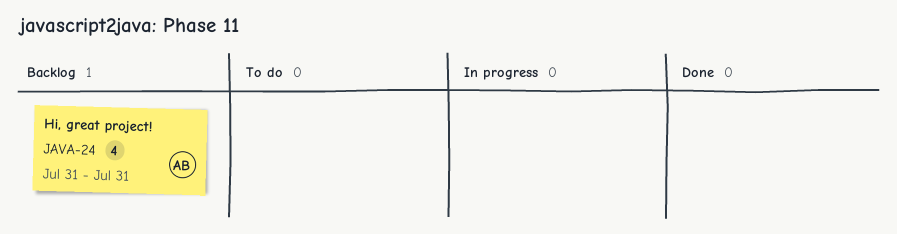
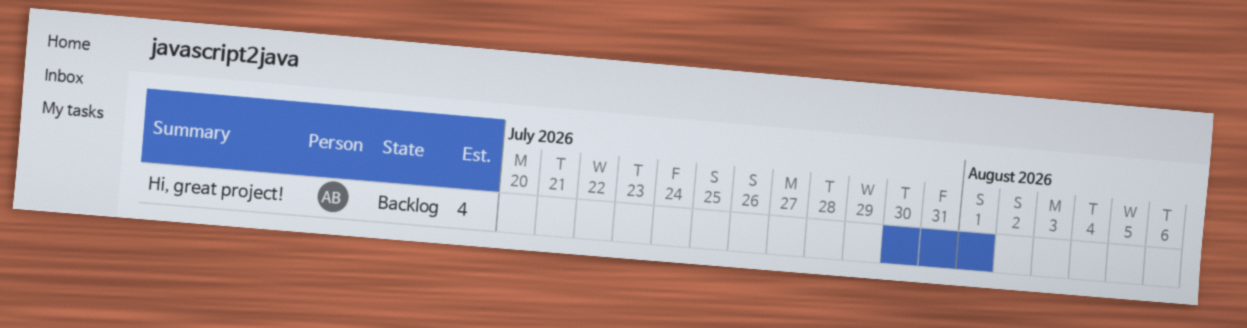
Hi, great project!, start: Jul 31 -> Jul 30
Hi, great project!, due: Jul 31 -> Aug 1

